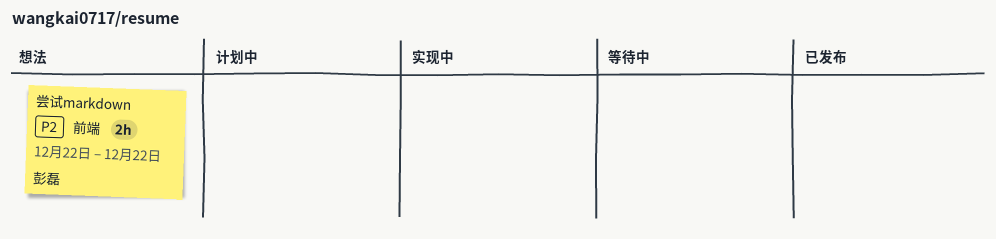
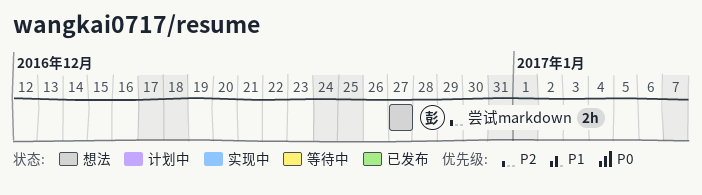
尝试markdown, start: Dec 22 -> Dec 27
尝试markdown, due: Dec 22 -> Dec 27

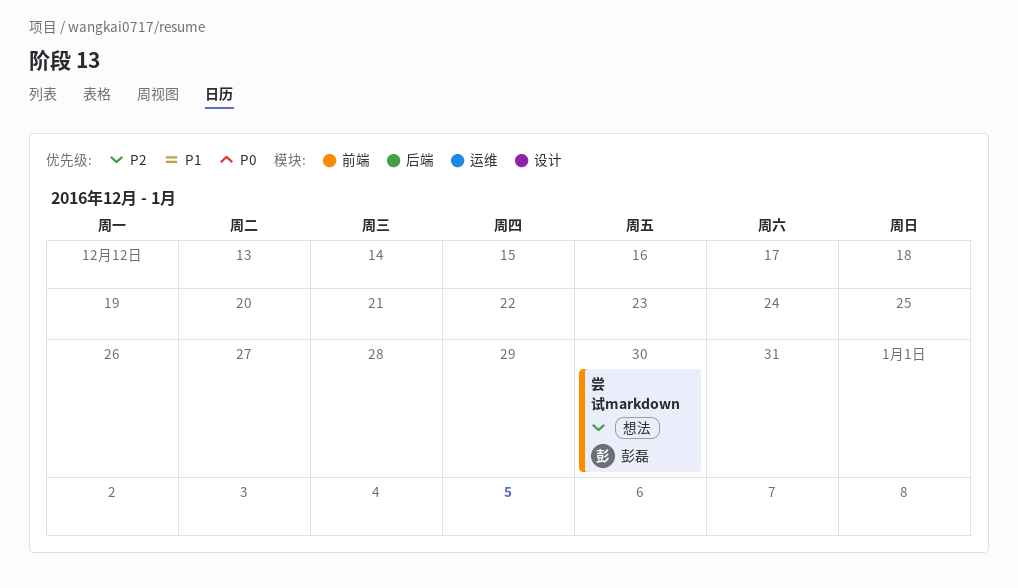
尝试markdown, due: Dec 27 -> Dec 30

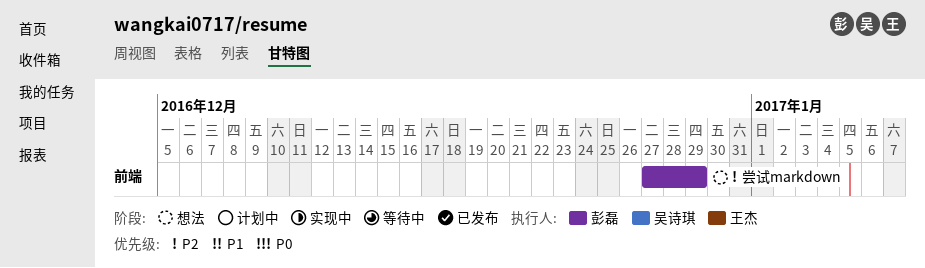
尝试markdown, due: Dec 30 -> Dec 29

